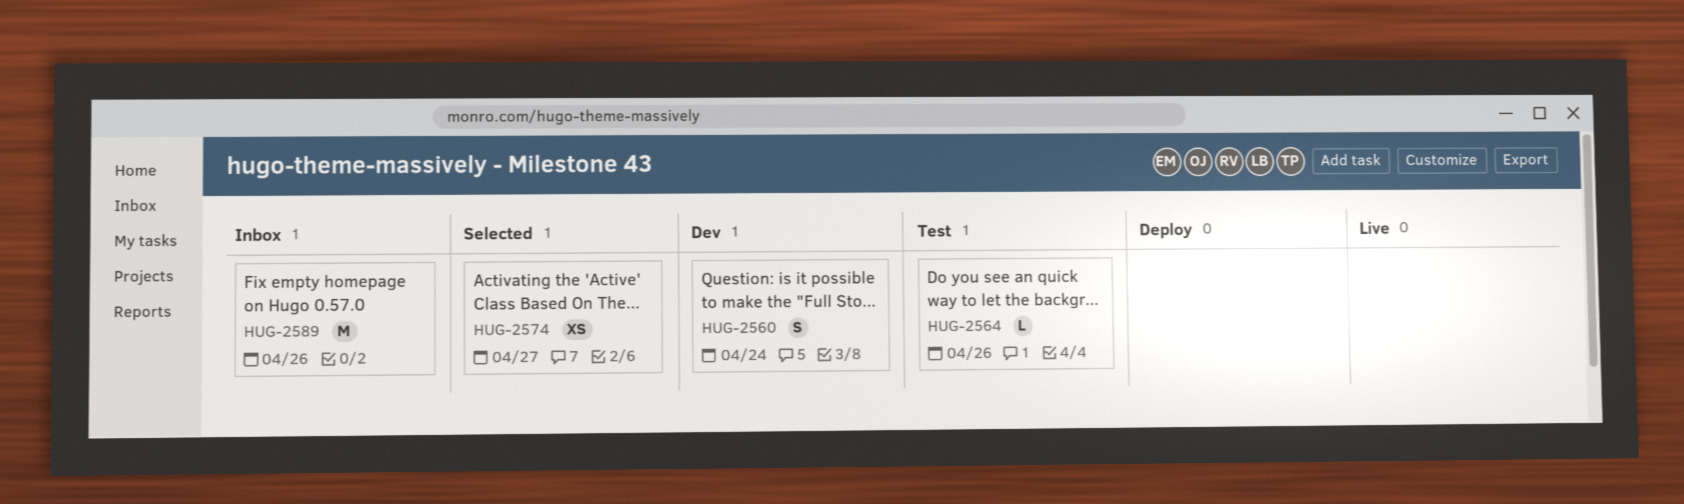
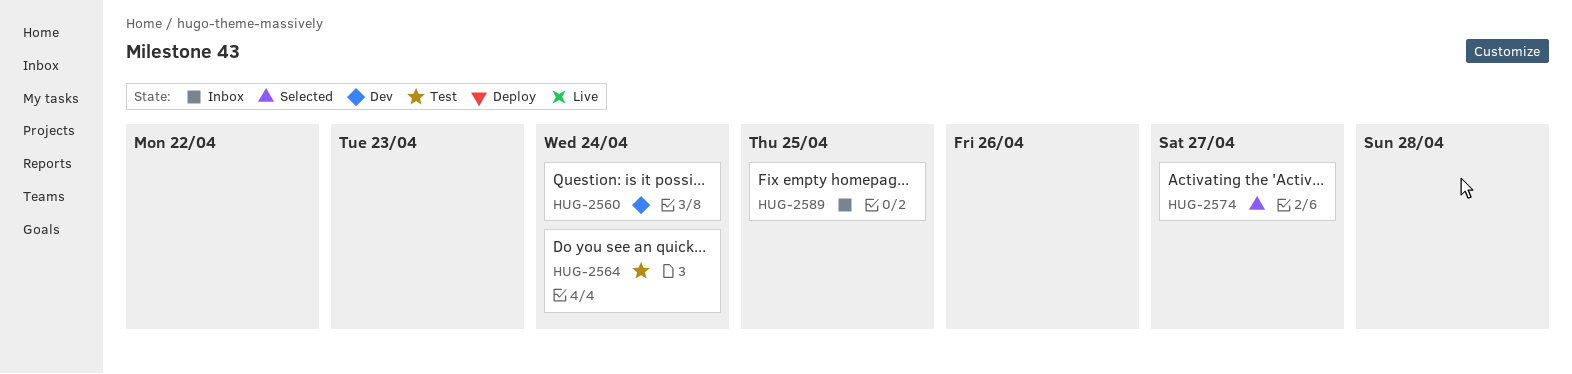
HUG-2564, due: Apr 26 -> Apr 24
HUG-2589, due: Apr 26 -> Apr 25

